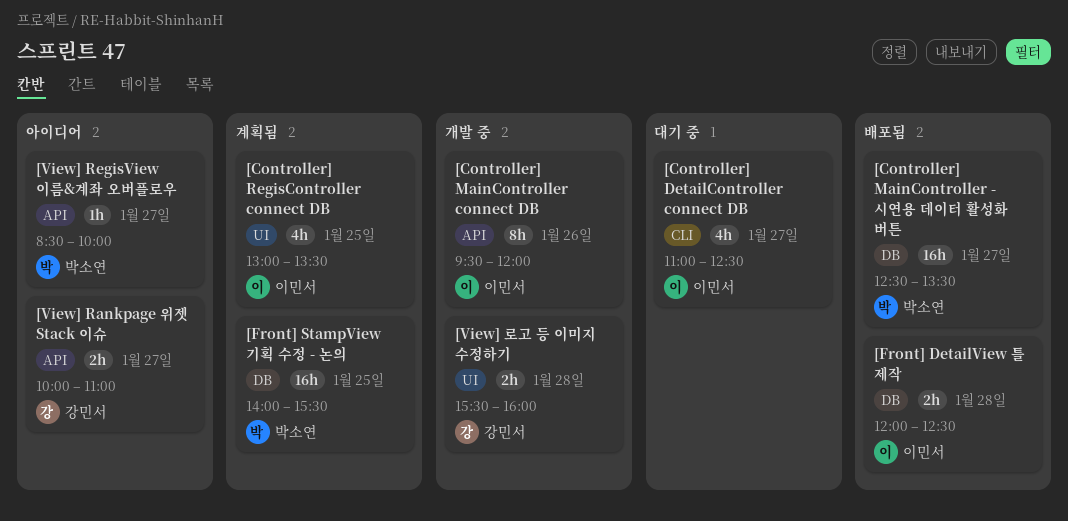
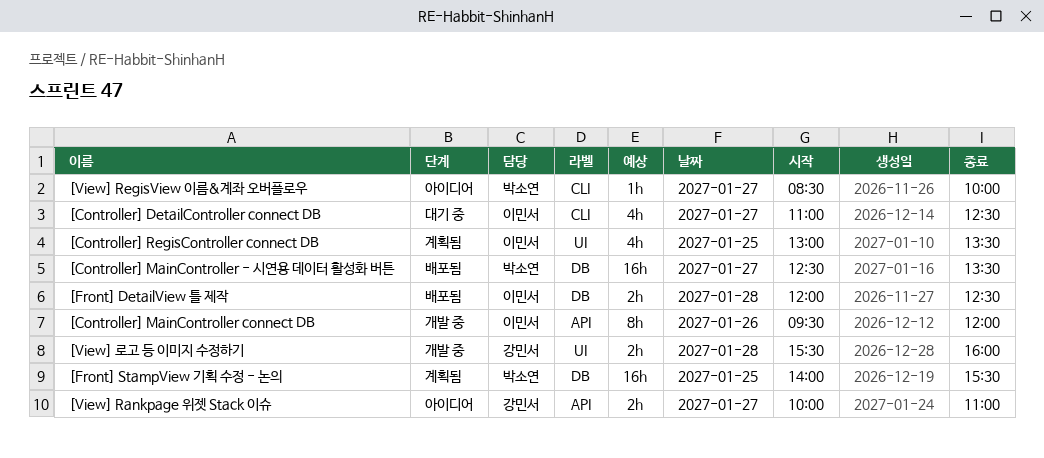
[View] RegisView 이름&계좌 오버플로우, label: API -> CLI

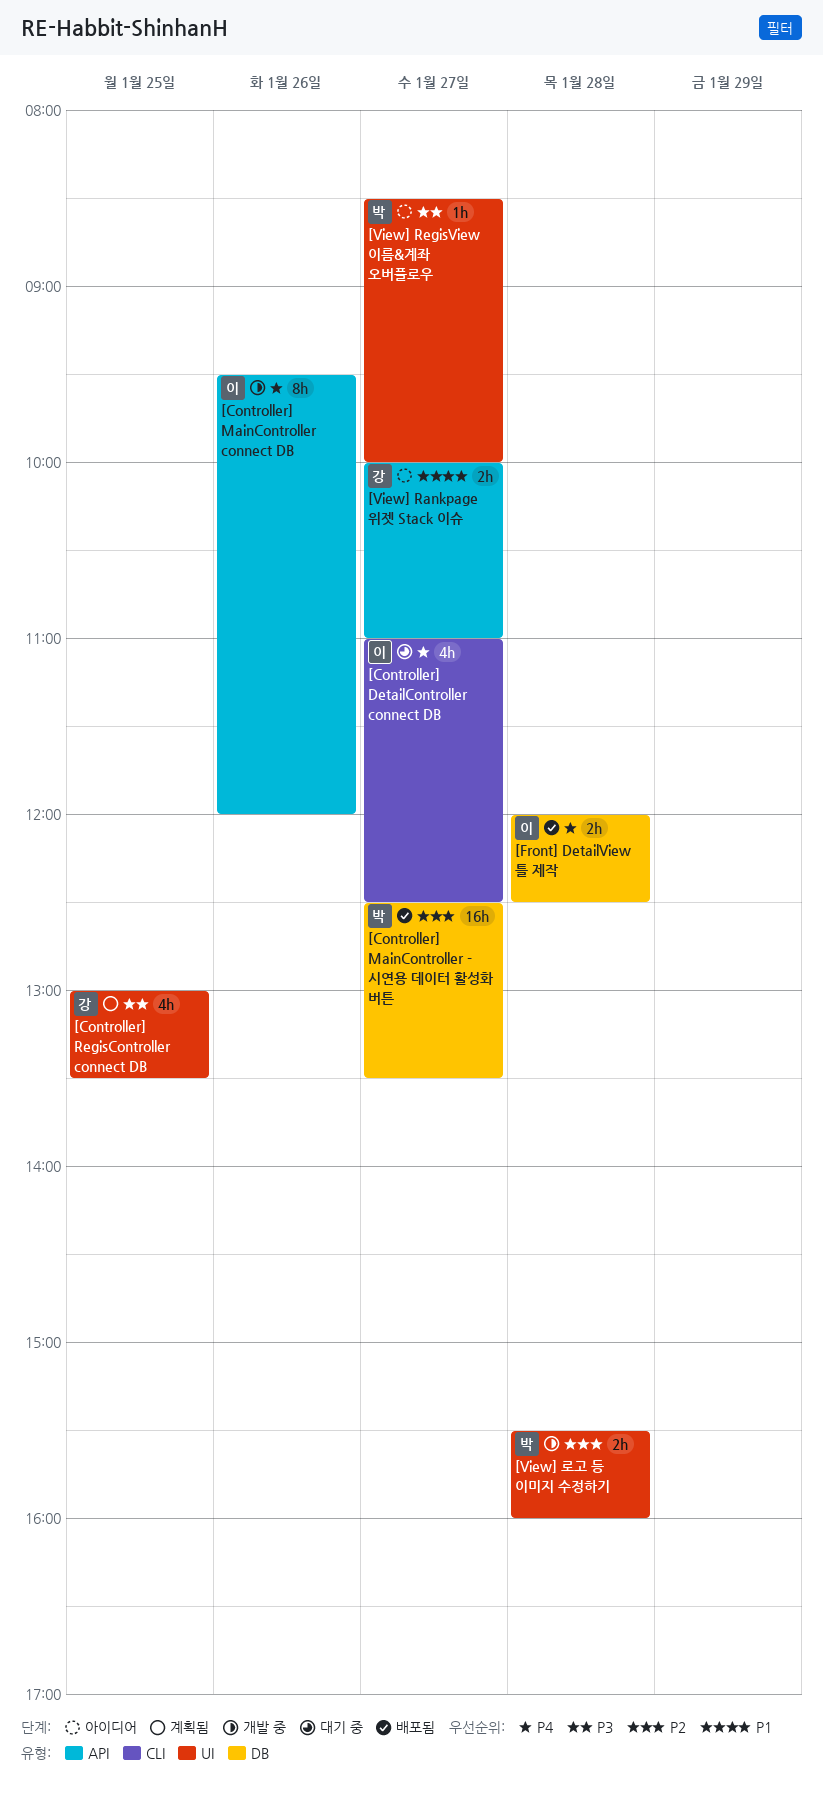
[Controller] RegisController connect DB, owner: 이민서 -> 강민서
[Front] StampView 기획 수정 - 논의: present -> none
[View] RegisView 이름&계좌 오버플로우, label: CLI -> UI
[View] 로고 등 이미지 수정하기, owner: 강민서 -> 박소연

